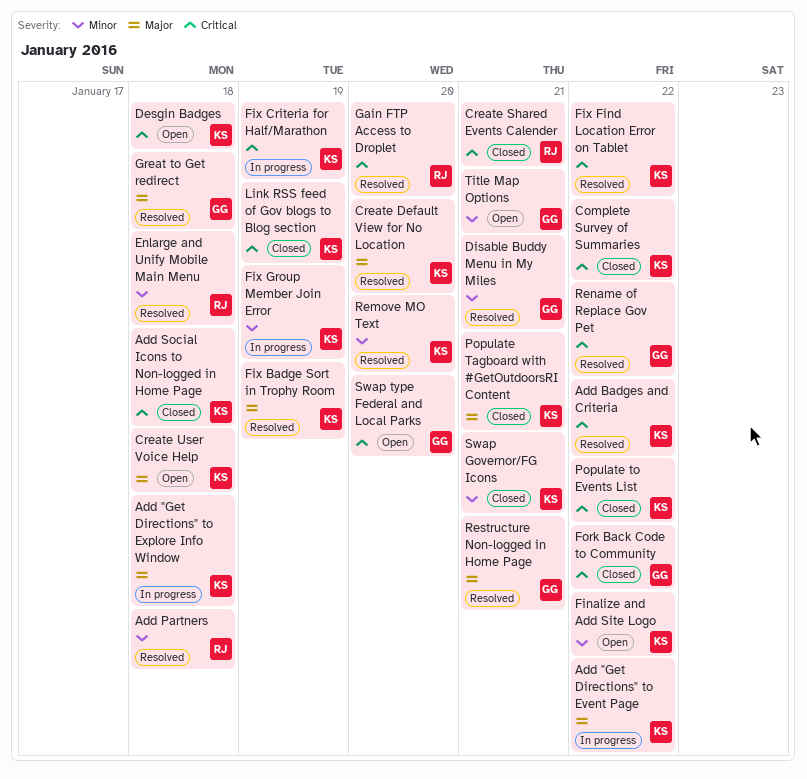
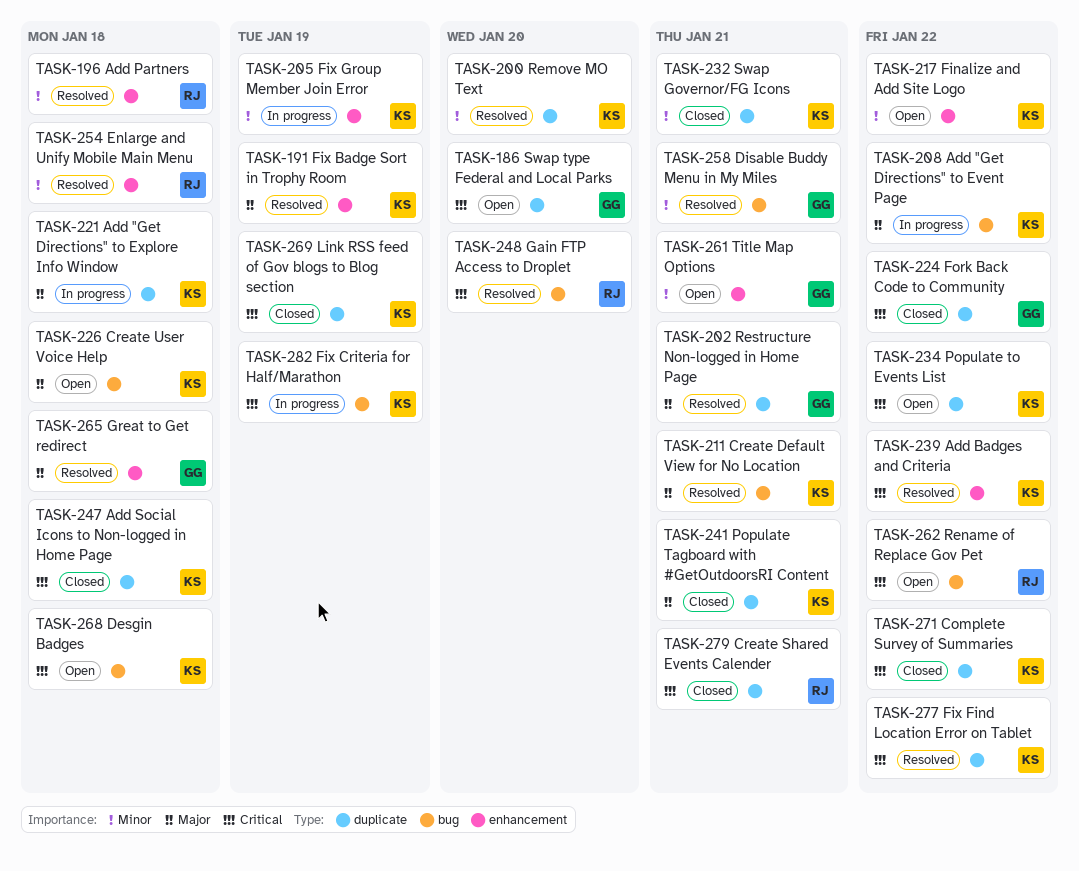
Create Default View for No Location, due: Jan 20 -> Jan 21
Populate to Events List, status: Closed -> Open
Rename of Replace Gov Pet, status: Resolved -> Open
Rename of Replace Gov Pet, owner: GG -> RJ

